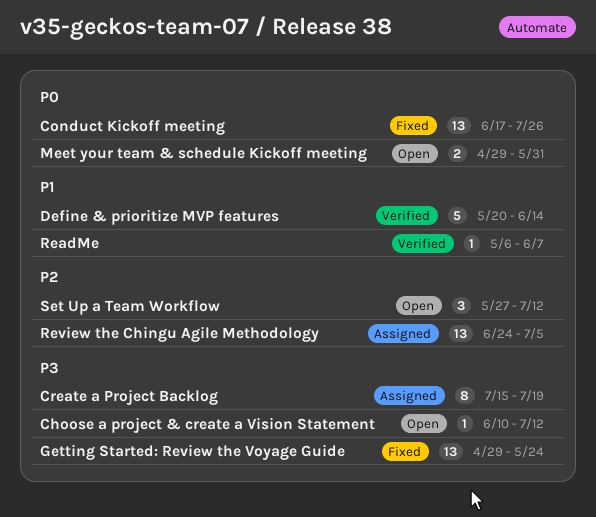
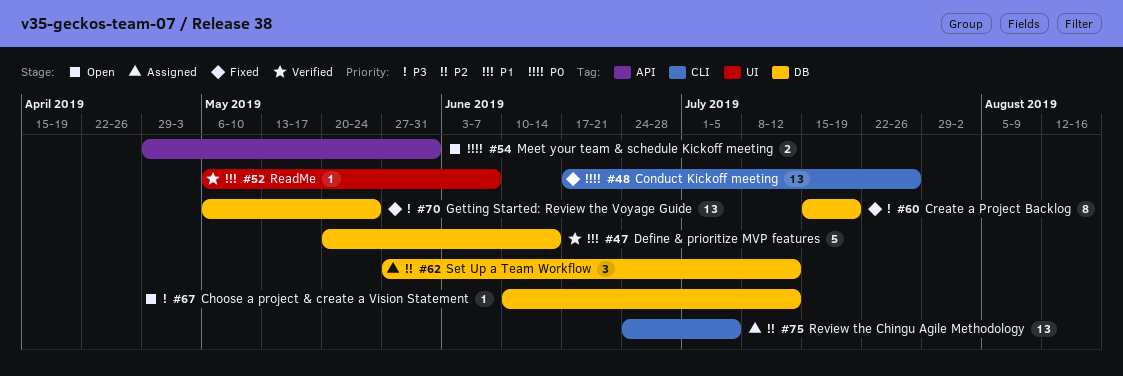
Create a Project Backlog, status: Assigned -> Fixed
Getting Started: Review the Voyage Guide, start: Apr 29 -> May 6
Set Up a Team Workflow, status: Open -> Assigned

